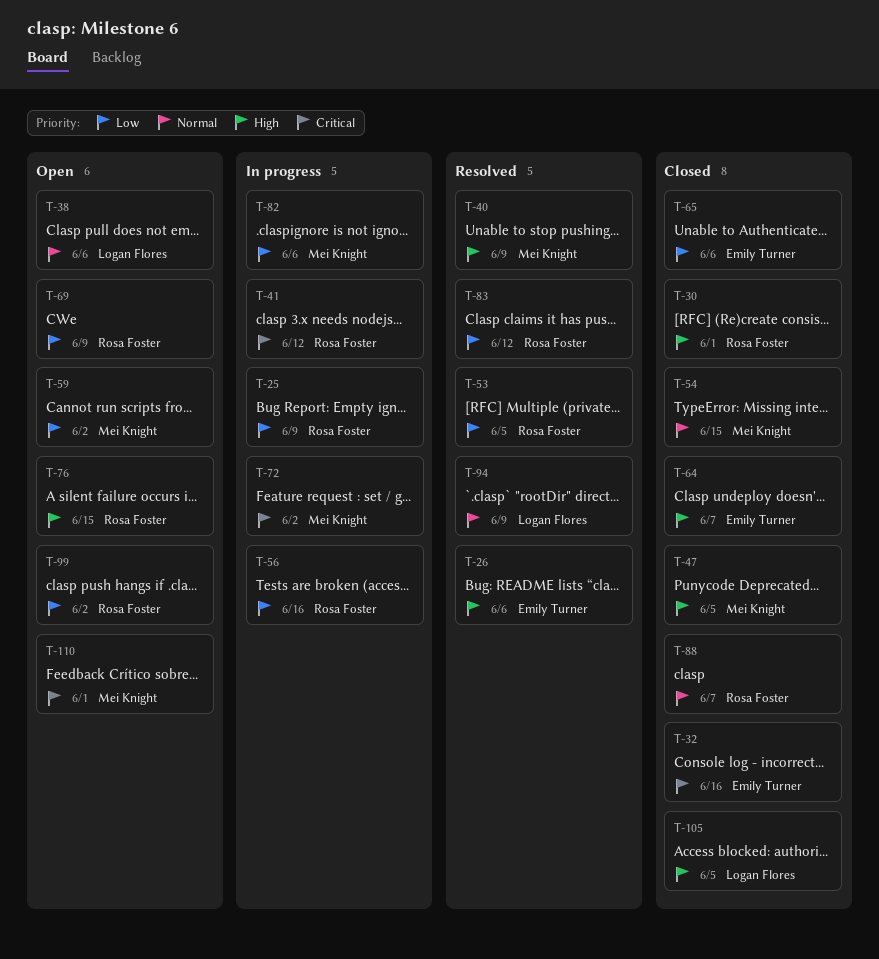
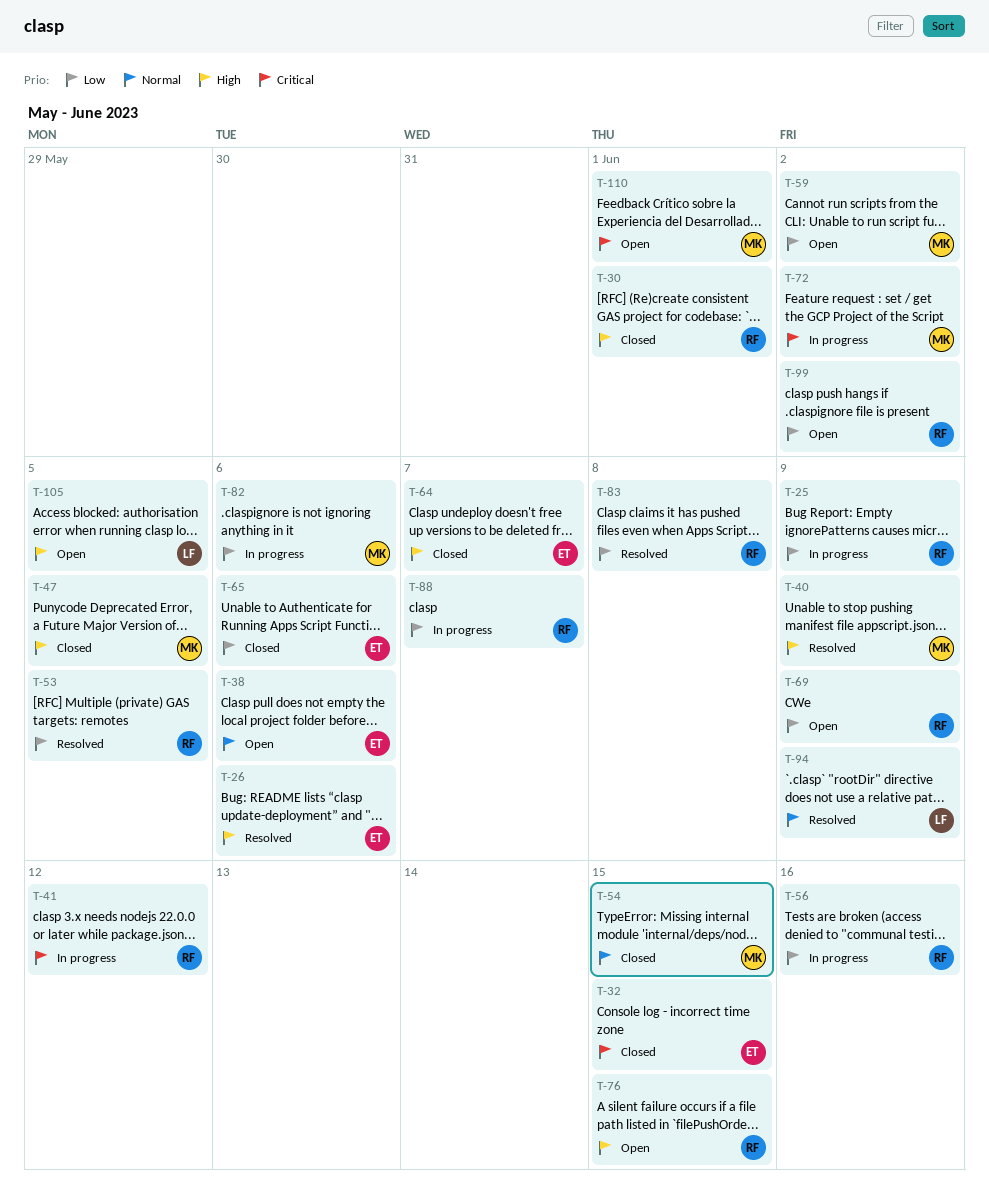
T-32, due: Jun 16 -> Jun 15
T-38, owner: Logan Flores -> Emily Turner
T-83, due: Jun 12 -> Jun 8
T-88, status: Closed -> In progress
T-88, priority: Normal -> Low
T-105, status: Closed -> Open

